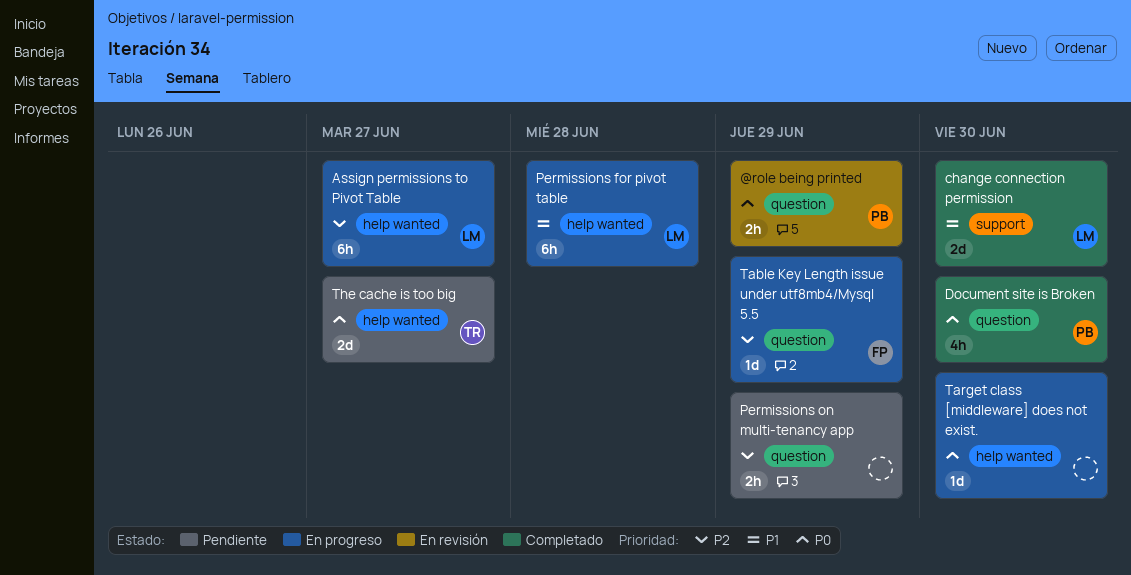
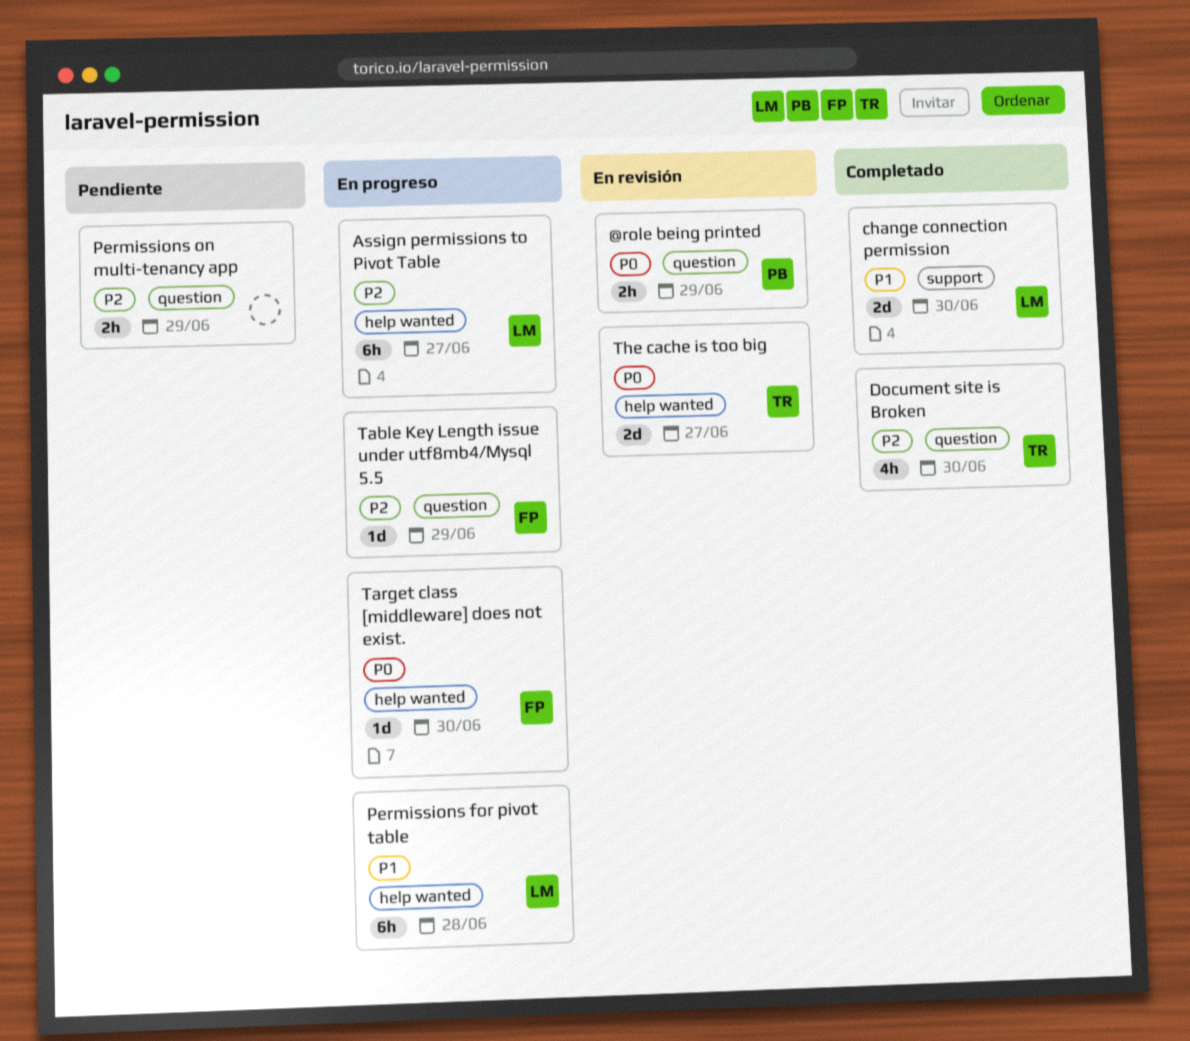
Document site is Broken, owner: PB -> TR
Document site is Broken, priority: P0 -> P2
Target class [middleware] does not exist., owner: none -> FP
The cache is too big, status: Pendiente -> En revisión

